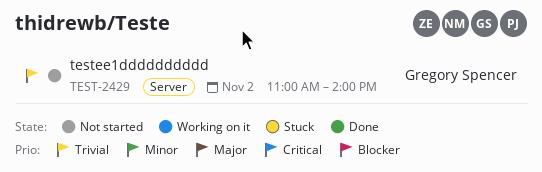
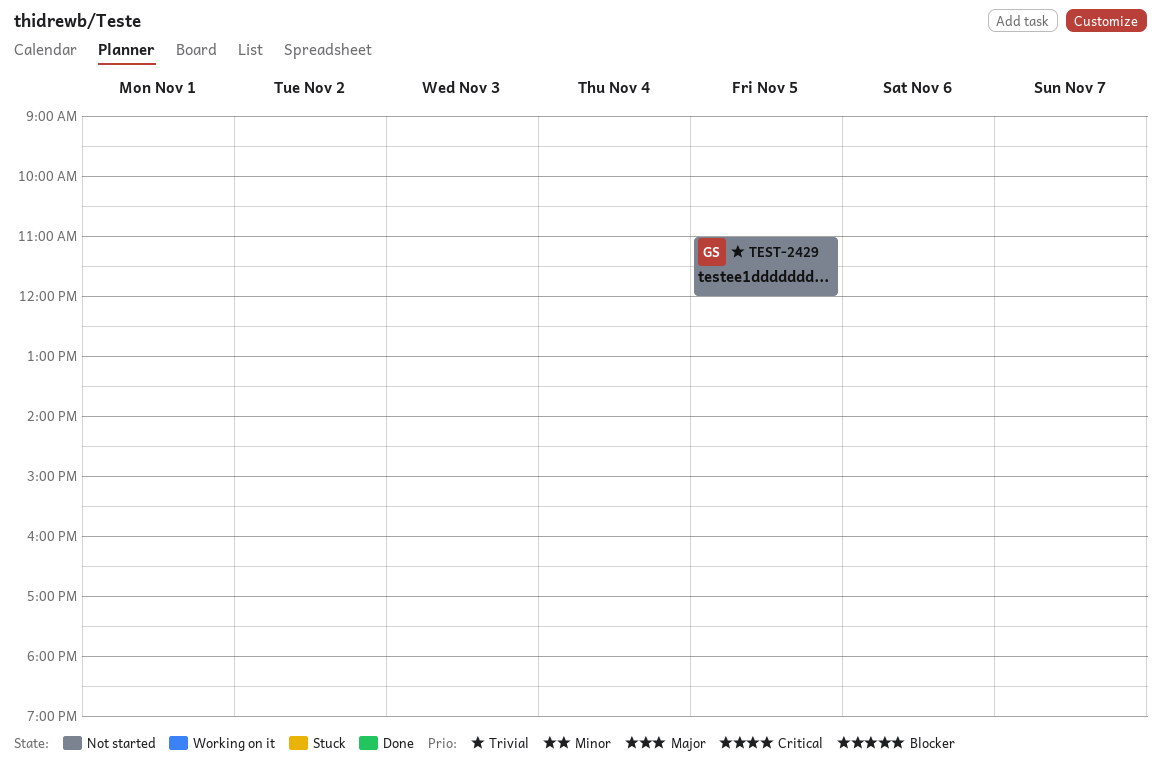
TEST-2429, day: Nov 2 -> Nov 5
TEST-2429, ends: 14:00 -> 12:00

